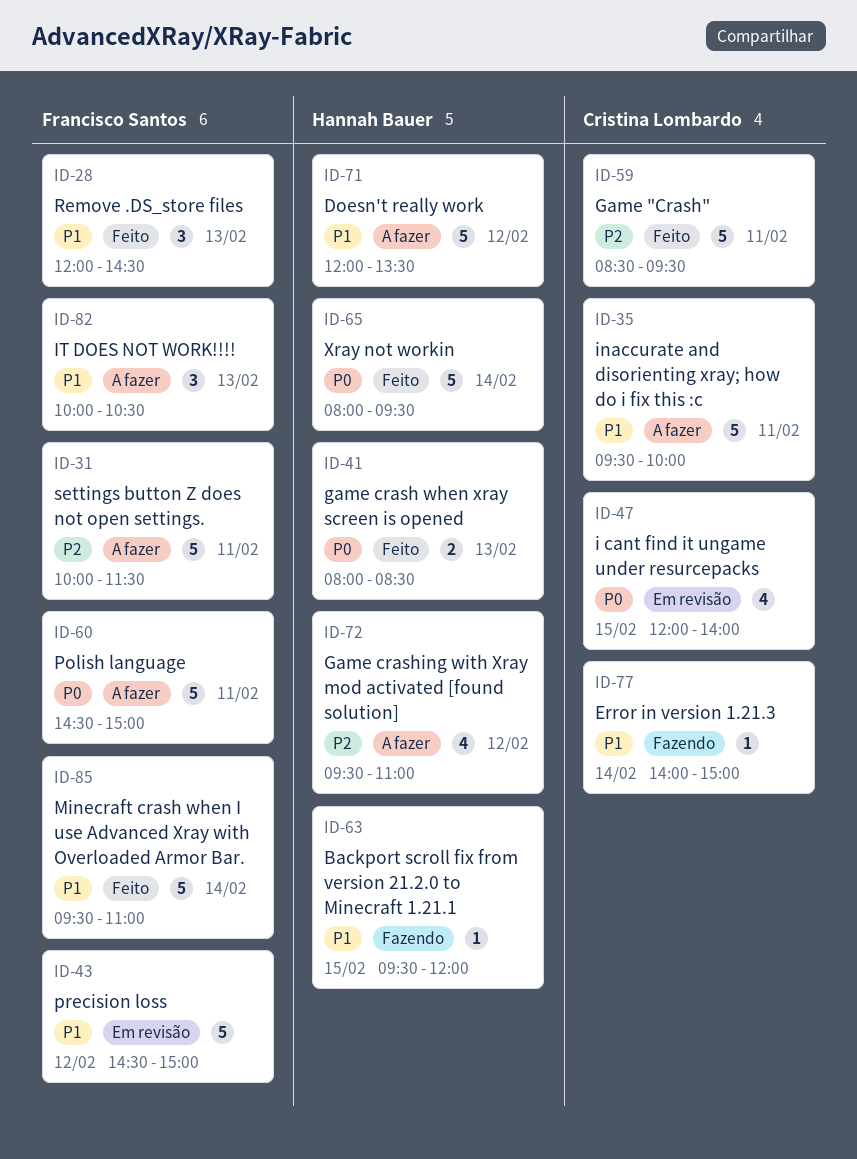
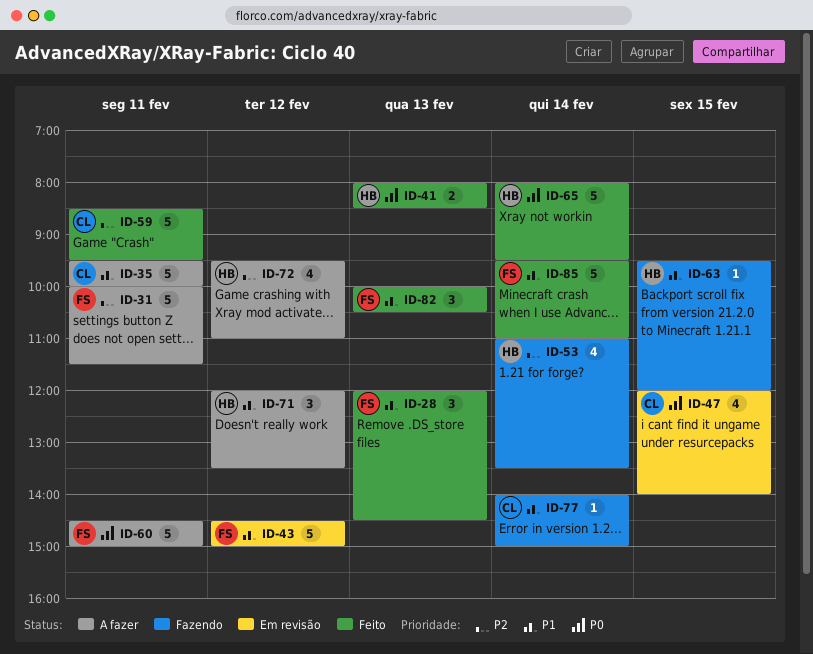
ID-53: none -> present
ID-71, estimate: 5 -> 3
ID-82, status: A fazer -> Feito

